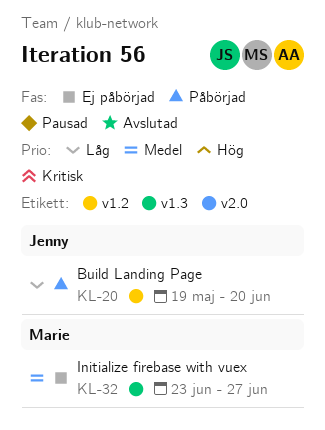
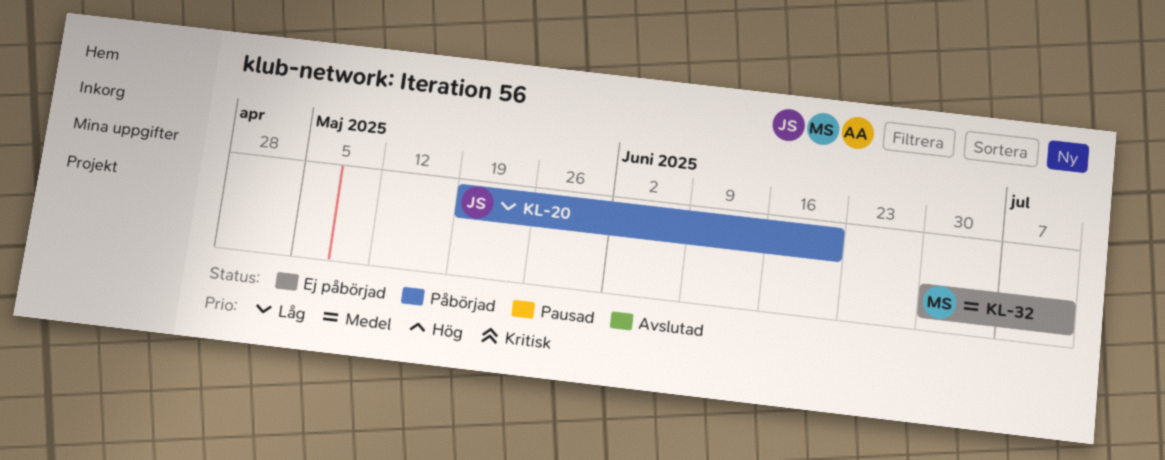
KL-32, start: Jun 23 -> Jun 30
KL-32, due: Jun 27 -> Jul 11

